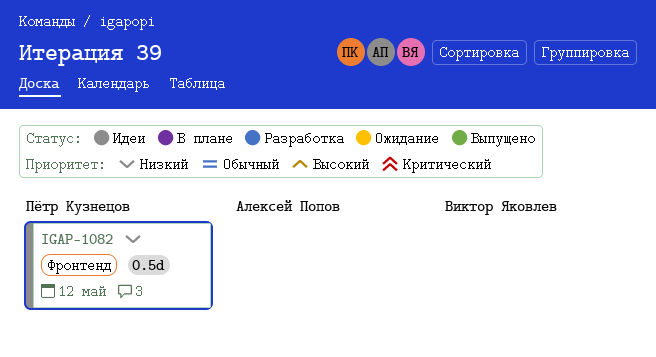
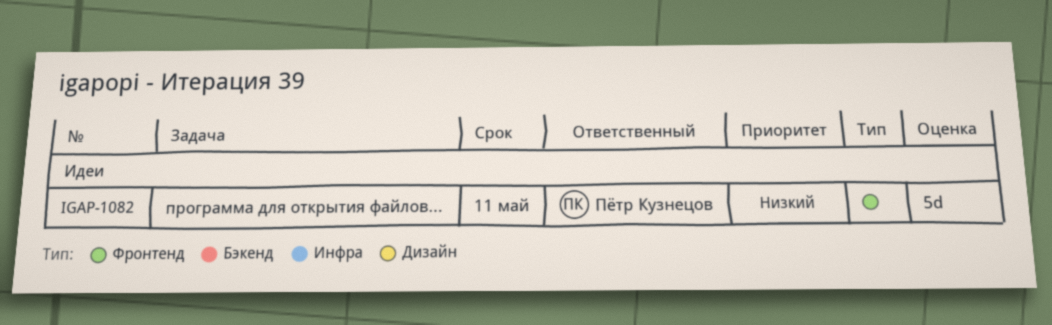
IGAP-1082, estimate: 0.5d -> 5d
IGAP-1082, due: May 12 -> May 11

